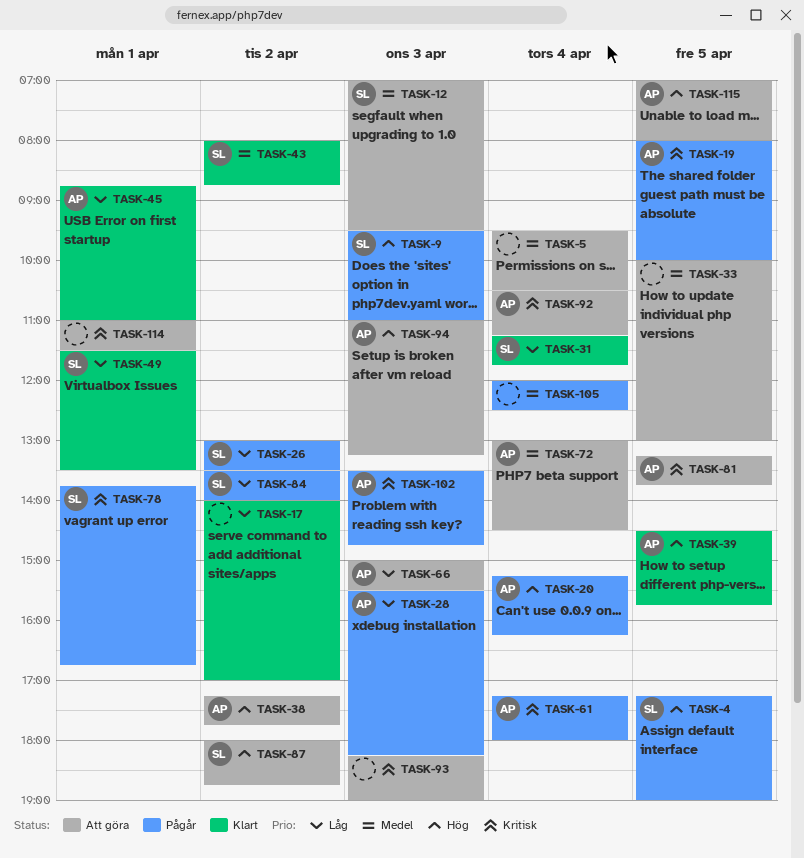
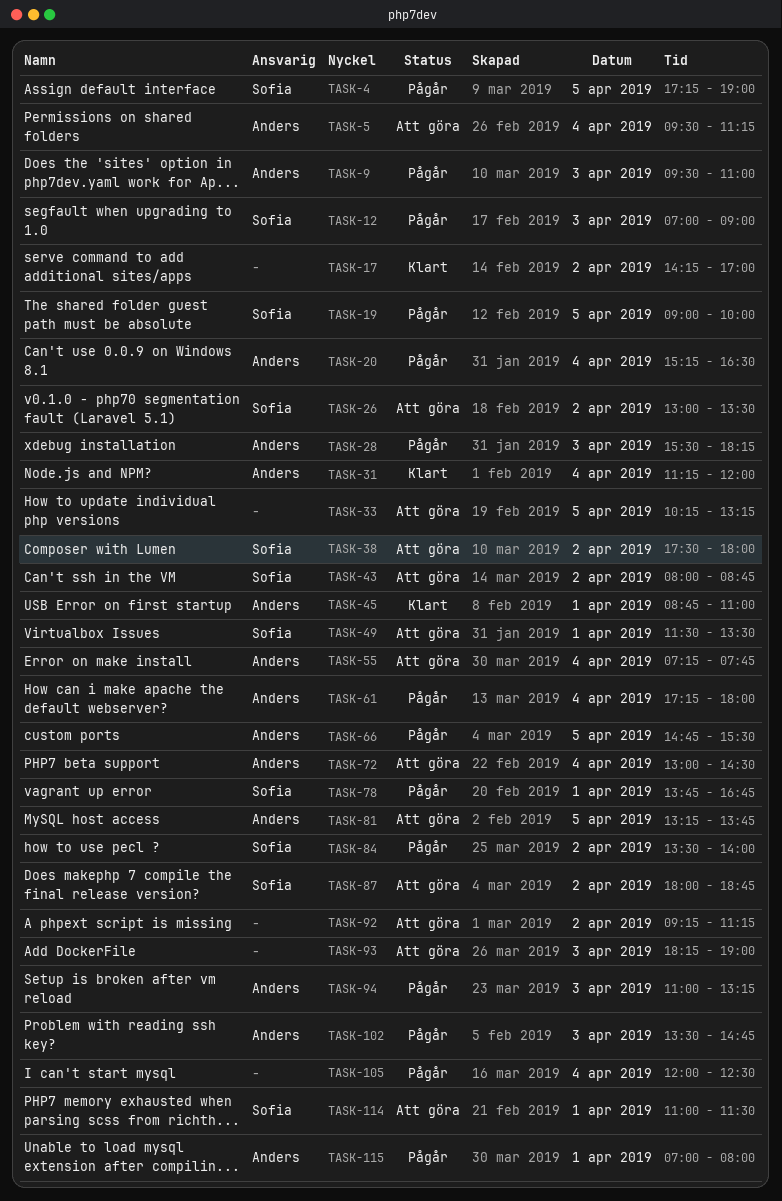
TASK-5, owner: none -> Anders
TASK-5, ends: 10:30 -> 11:15
TASK-9, owner: Sofia -> Anders
TASK-12, status: Att göra -> Pågår
TASK-12, ends: 09:30 -> 09:00
TASK-17, begins: 14:00 -> 14:15
TASK-19, owner: Anders -> Sofia
TASK-19, begins: 08:00 -> 09:00
TASK-20, ends: 16:15 -> 16:30
TASK-26, status: Pågår -> Att göra
TASK-31, owner: Sofia -> Anders
TASK-31, ends: 11:45 -> 12:00
TASK-33, begins: 10:00 -> 10:15
TASK-33, ends: 13:00 -> 13:15
TASK-38, owner: Anders -> Sofia
TASK-38, begins: 17:15 -> 17:30
TASK-38, ends: 17:45 -> 18:00
TASK-39: present -> none
TASK-43, status: Klart -> Att göra
TASK-49, status: Klart -> Att göra
TASK-55: none -> present
TASK-66, status: Att göra -> Pågår
TASK-66, day: Apr 3 -> Apr 5
TASK-66, begins: 15:00 -> 14:45
TASK-92, owner: Anders -> none
TASK-92, day: Apr 4 -> Apr 2
TASK-92, begins: 10:30 -> 09:15
TASK-94, status: Att göra -> Pågår
TASK-114, owner: none -> Sofia
TASK-115, status: Att göra -> Pågår
TASK-115, day: Apr 5 -> Apr 1

